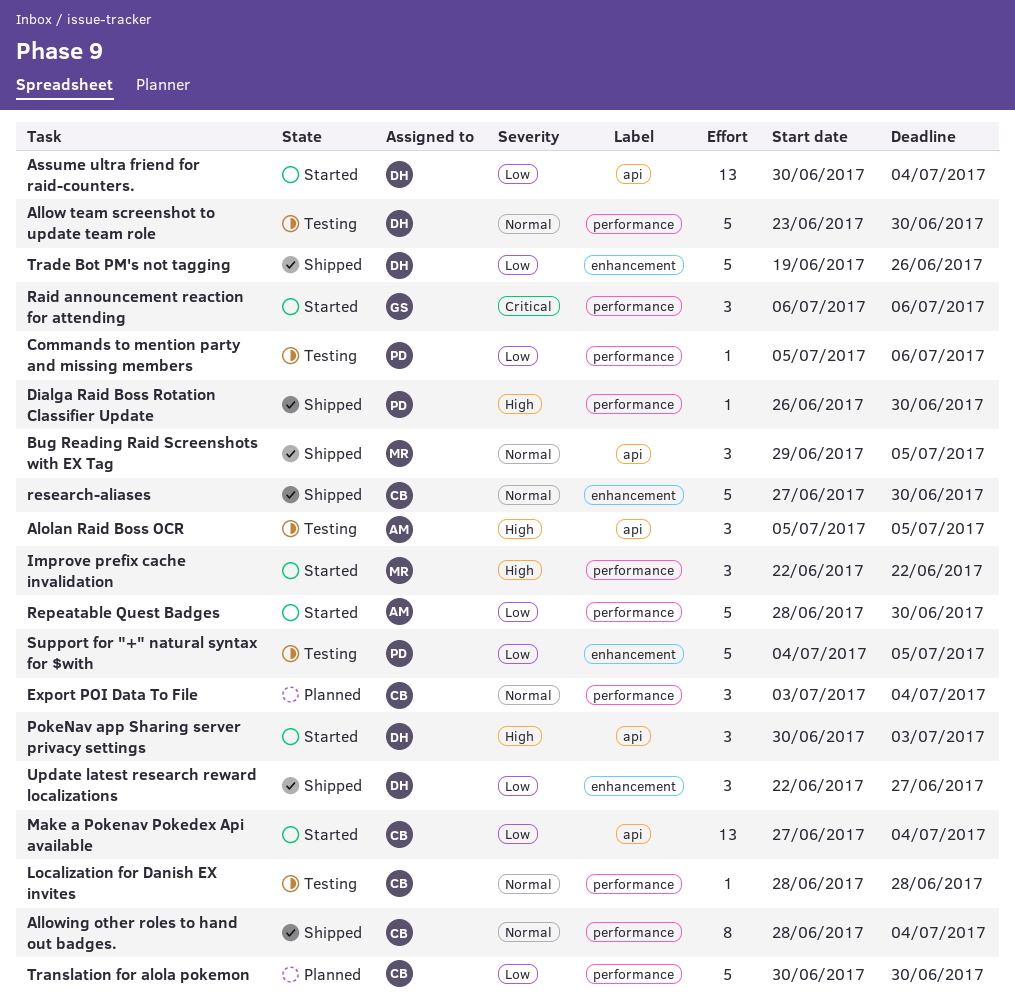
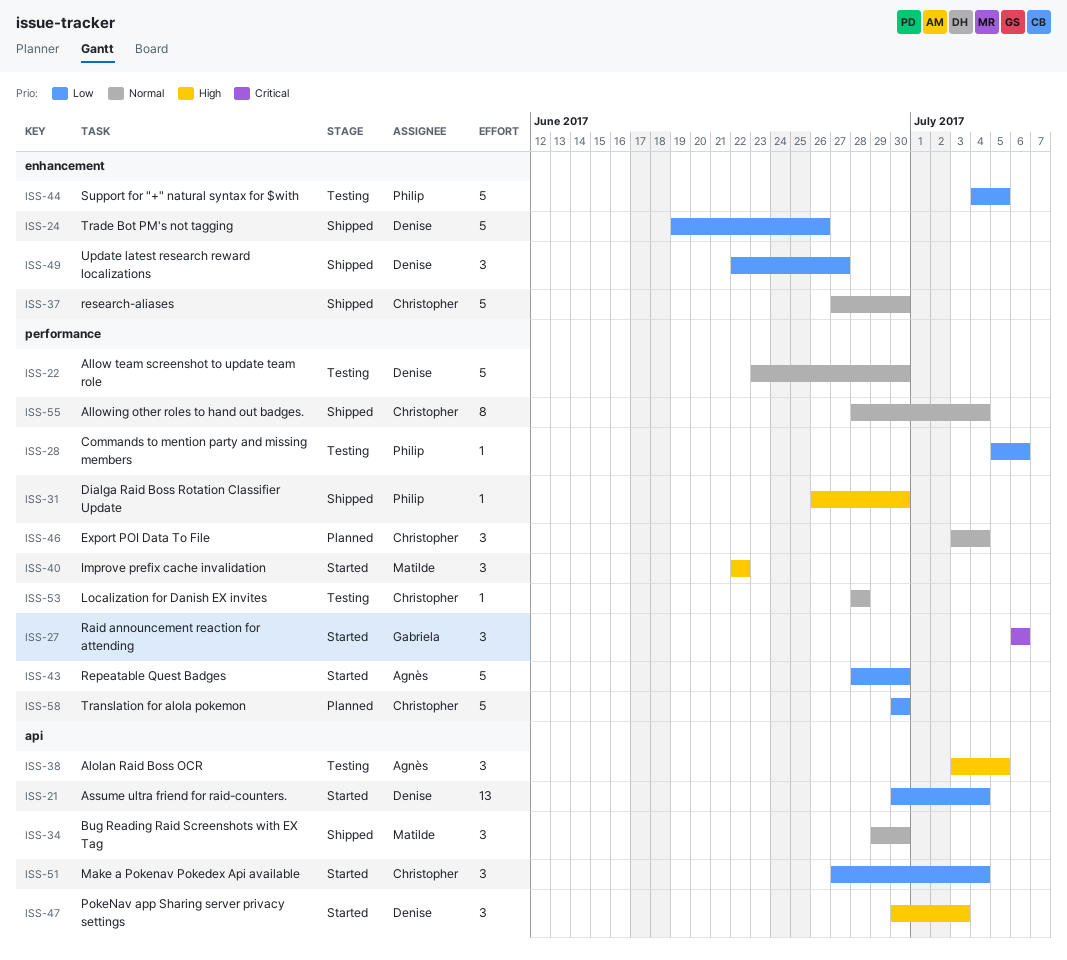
Alolan Raid Boss OCR, start: Jul 5 -> Jul 3
Bug Reading Raid Screenshots with EX Tag, due: Jul 5 -> Jun 30
Make a Pokenav Pokedex Api available, estimate: 13 -> 3

